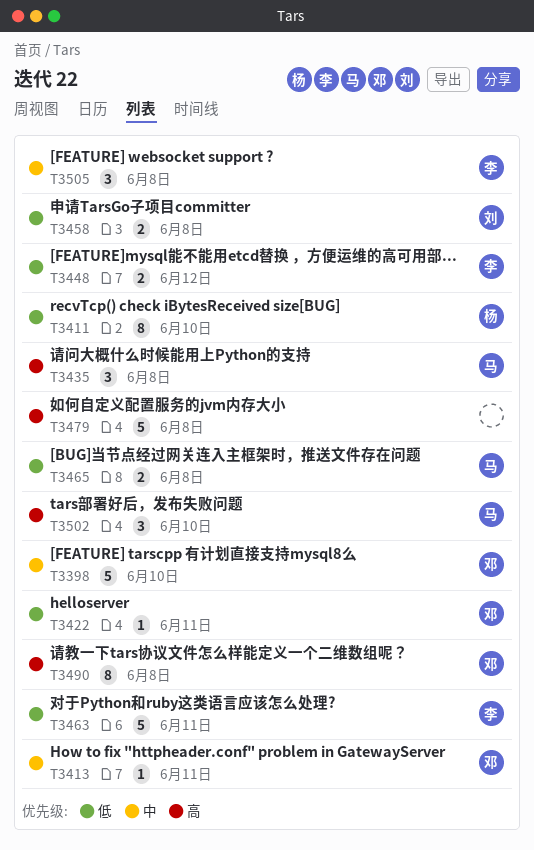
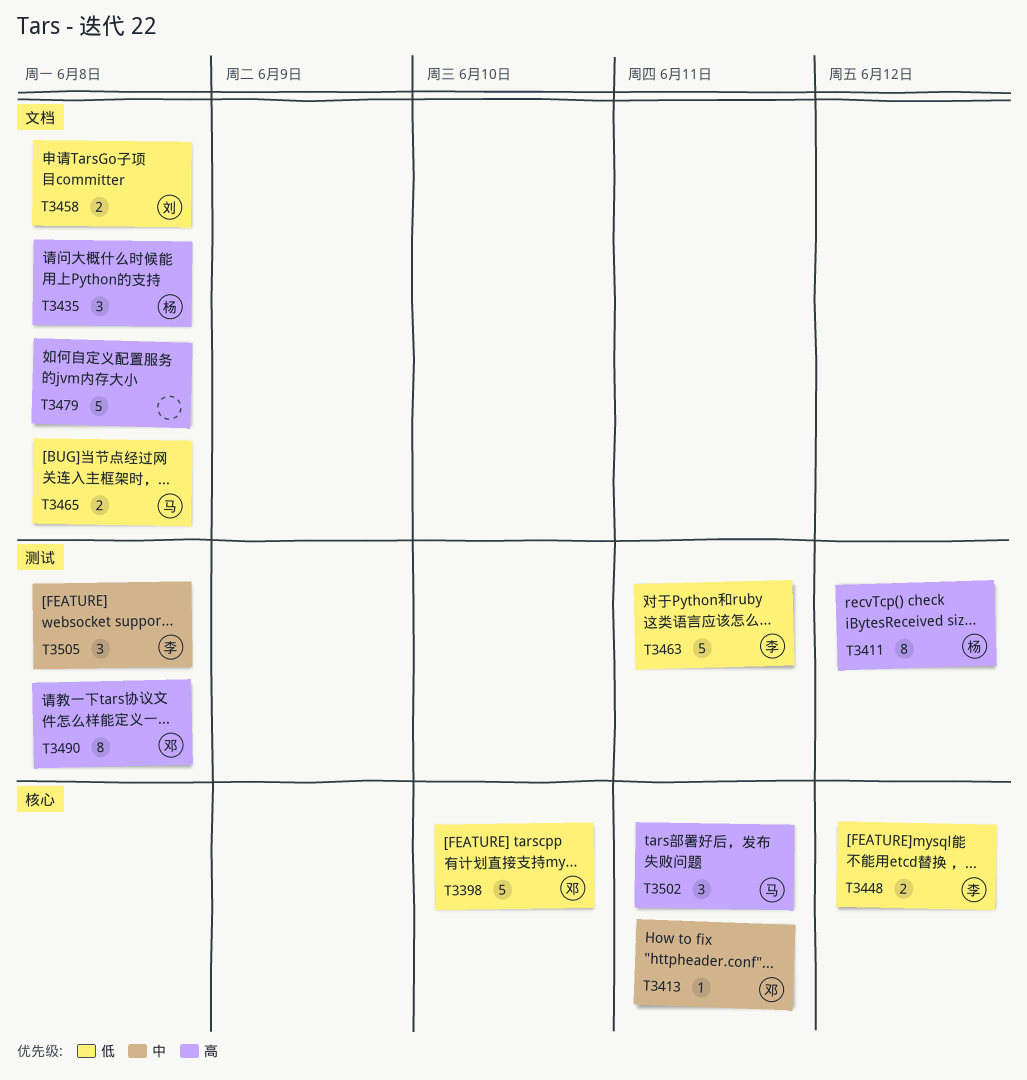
T3398, priority: 中 -> 低
T3411, priority: 低 -> 高
T3411, due: Jun 10 -> Jun 12
T3422: present -> none
T3435, owner: 马 -> 杨
T3502, due: Jun 10 -> Jun 11

